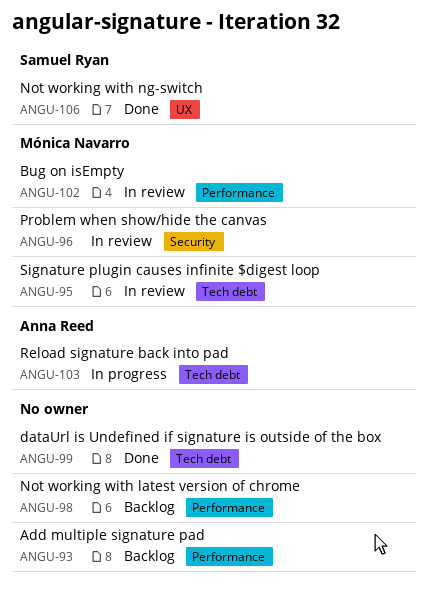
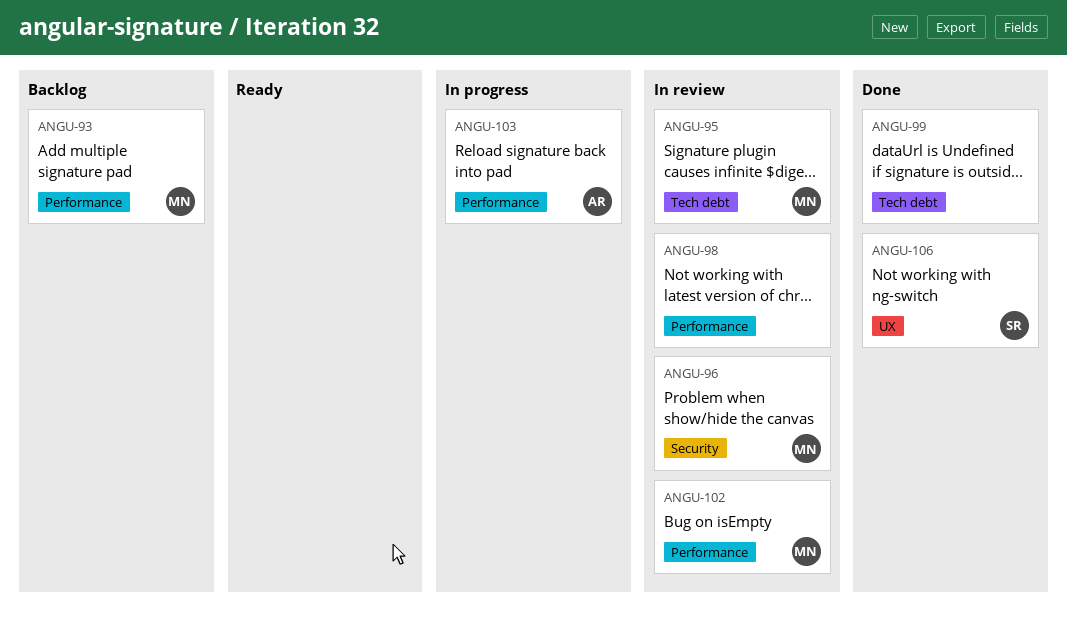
ANGU-93, owner: none -> Mónica Navarro
ANGU-98, status: Backlog -> In review
ANGU-103, label: Tech debt -> Performance

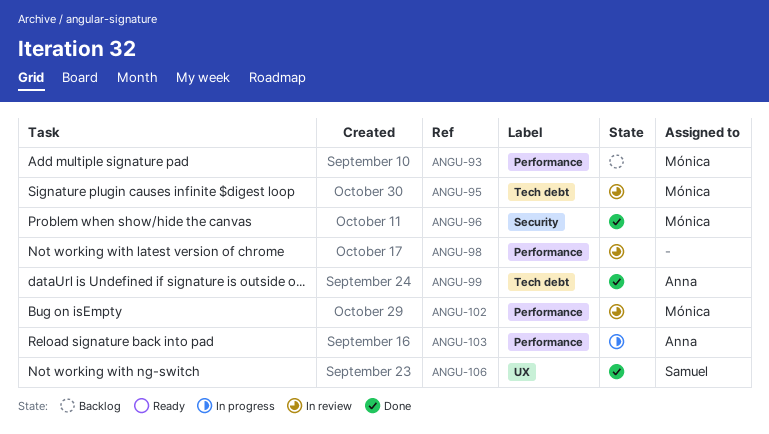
ANGU-96, status: In review -> Done
ANGU-99, owner: none -> Anna

